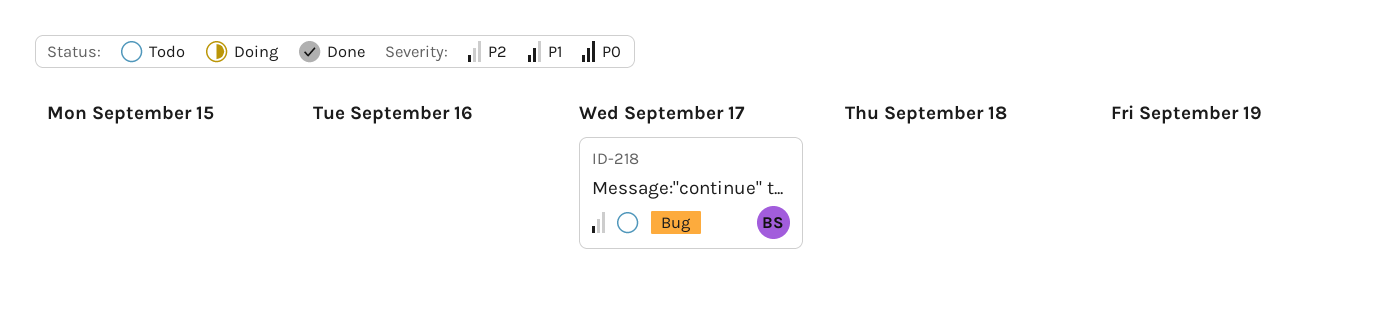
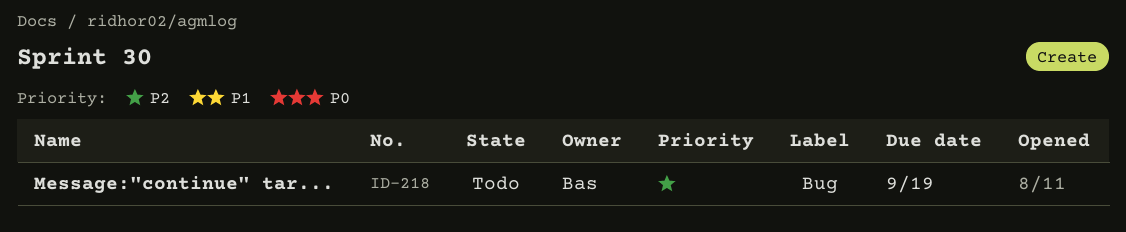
ID-218, due: Sep 17 -> Sep 19

